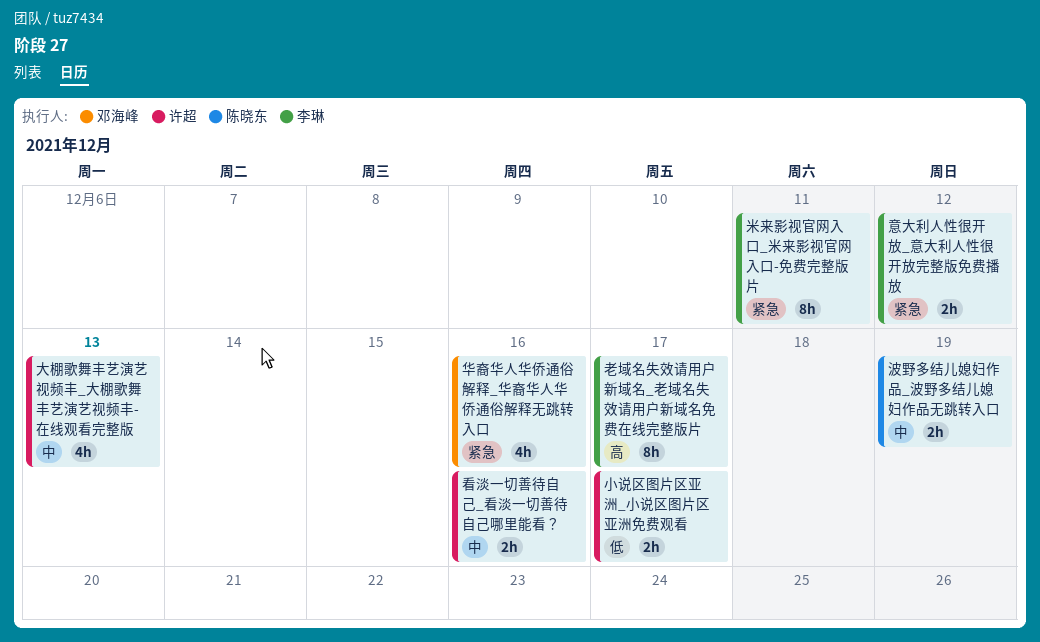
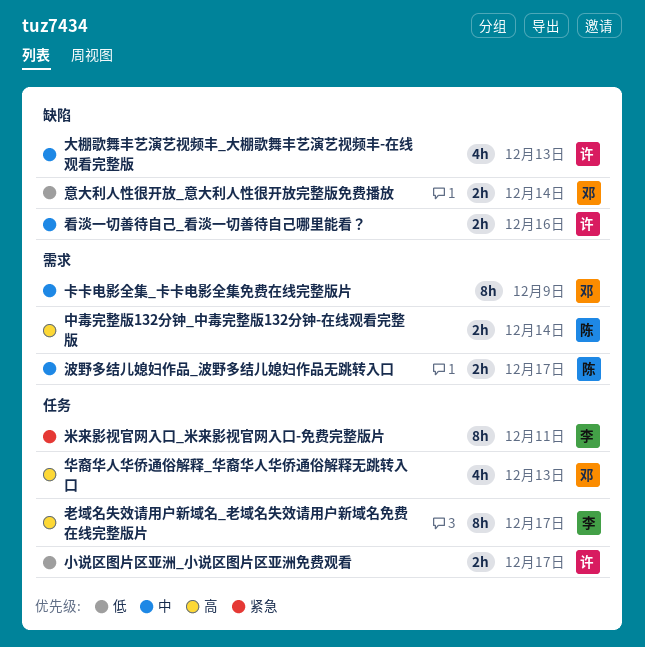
中毒完整版132分钟_中毒完整版132分钟-在线观看完整版: none -> present
华裔华人华侨通俗解释_华裔华人华侨通俗解释无跳转入口, priority: 紧急 -> 高
华裔华人华侨通俗解释_华裔华人华侨通俗解释无跳转入口, due: Dec 16 -> Dec 13
卡卡电影全集_卡卡电影全集免费在线完整版片: none -> present
意大利人性很开放_意大利人性很开放完整版免费播放, owner: 李琳 -> 邓海峰
意大利人性很开放_意大利人性很开放完整版免费播放, priority: 紧急 -> 低
意大利人性很开放_意大利人性很开放完整版免费播放, due: Dec 12 -> Dec 14
波野多结儿媳妇作品_波野多结儿媳妇作品无跳转入口, due: Dec 19 -> Dec 17

